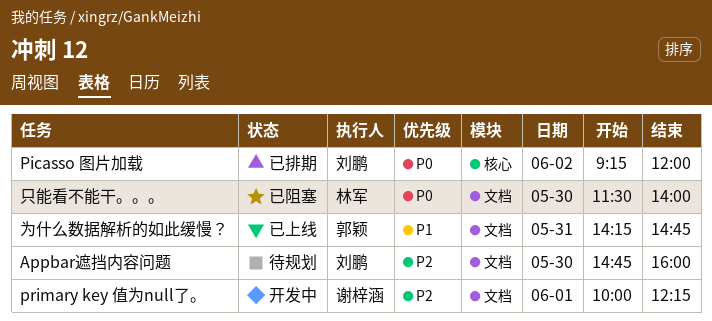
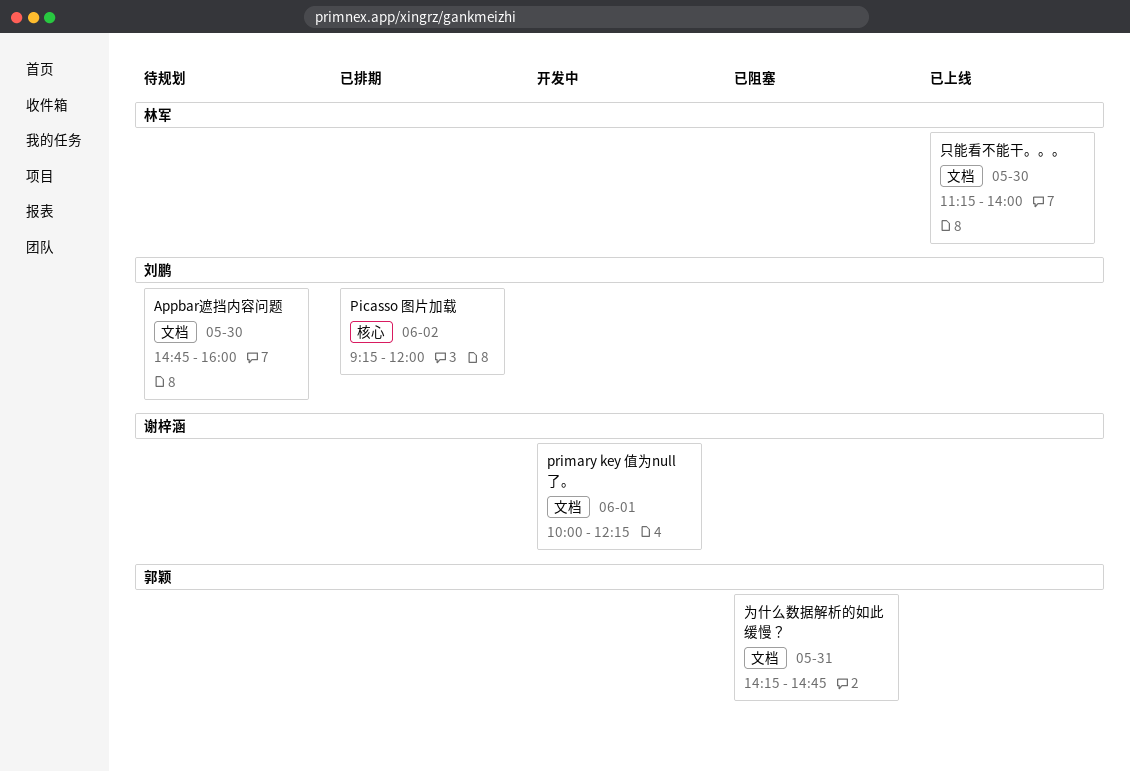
为什么数据解析的如此缓慢？, status: 已上线 -> 已阻塞
只能看不能干。。。, status: 已阻塞 -> 已上线
只能看不能干。。。, begins: 11:30 -> 11:15

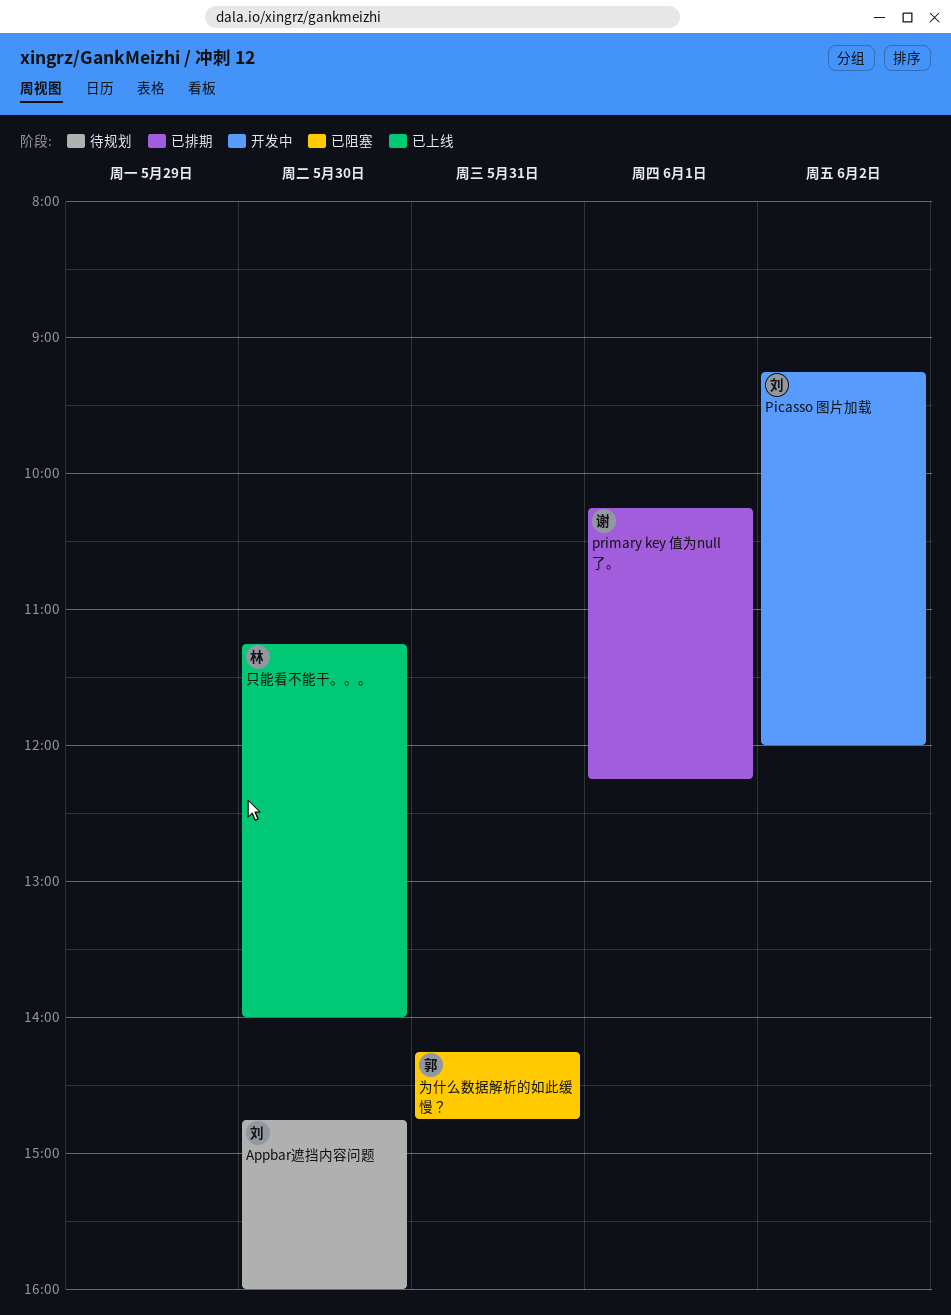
Picasso 图片加载, status: 已排期 -> 开发中
primary key 值为null了。, status: 开发中 -> 已排期
primary key 值为null了。, begins: 10:00 -> 10:15

